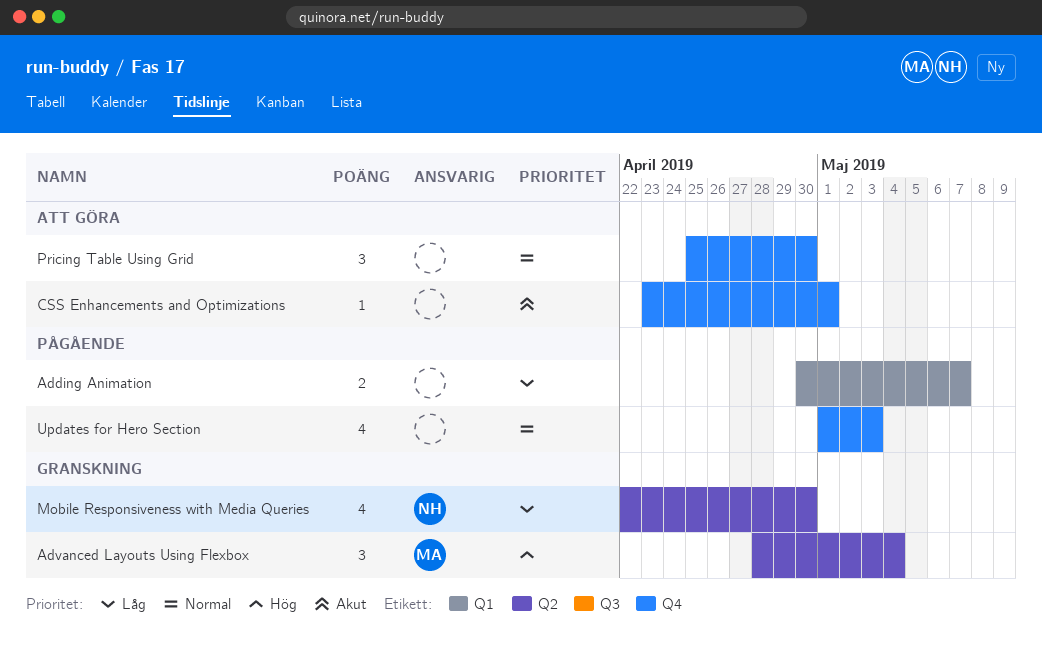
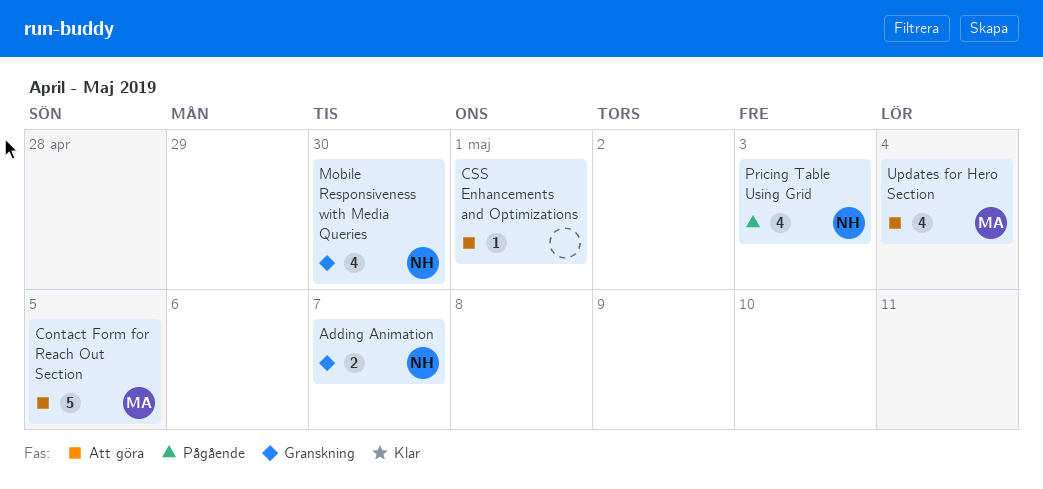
Adding Animation, status: Pågående -> Granskning
Adding Animation, owner: none -> NH
Advanced Layouts Using Flexbox: present -> none
Contact Form for Reach Out Section: none -> present
Pricing Table Using Grid, status: Att göra -> Pågående
Pricing Table Using Grid, owner: none -> NH
Pricing Table Using Grid, estimate: 3 -> 4
Pricing Table Using Grid, due: Apr 30 -> May 3
Updates for Hero Section, status: Pågående -> Att göra
Updates for Hero Section, owner: none -> MA
Updates for Hero Section, due: May 3 -> May 4

